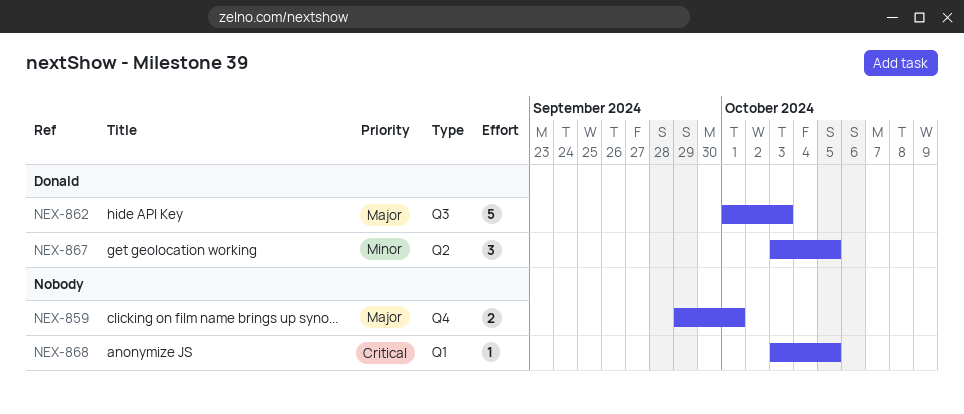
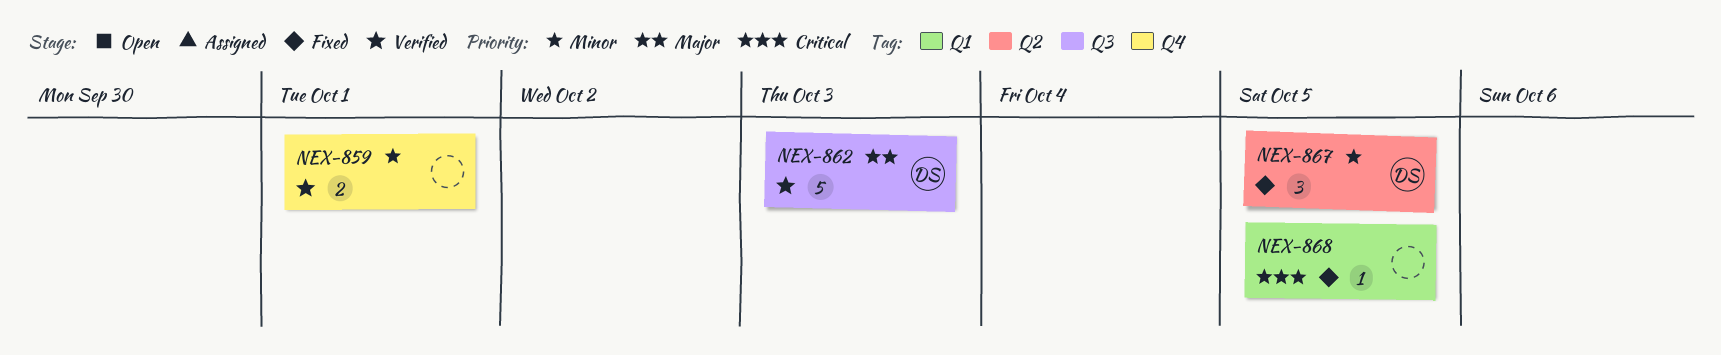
NEX-859, priority: Major -> Minor

